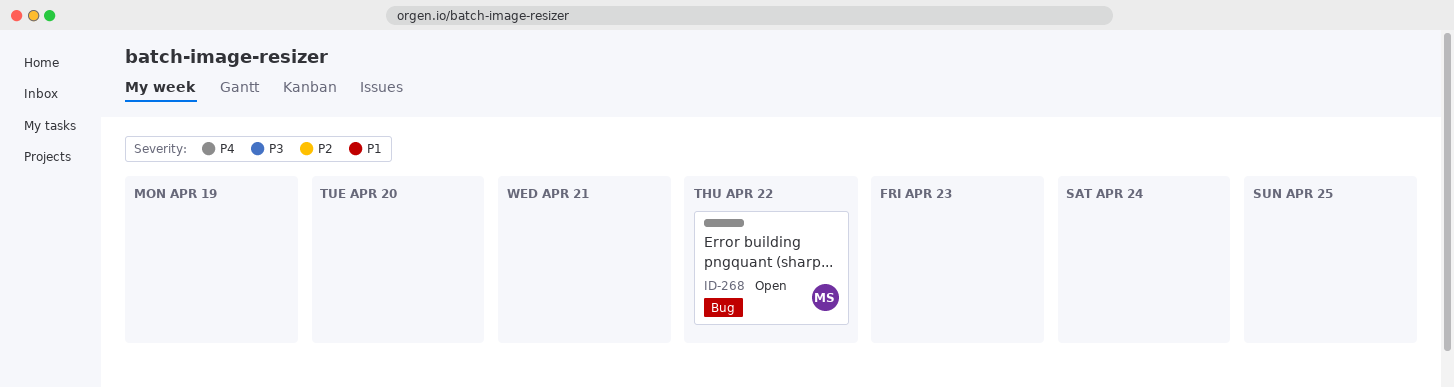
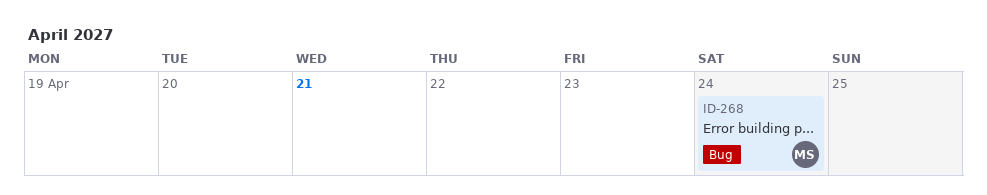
ID-268, due: Apr 22 -> Apr 24

